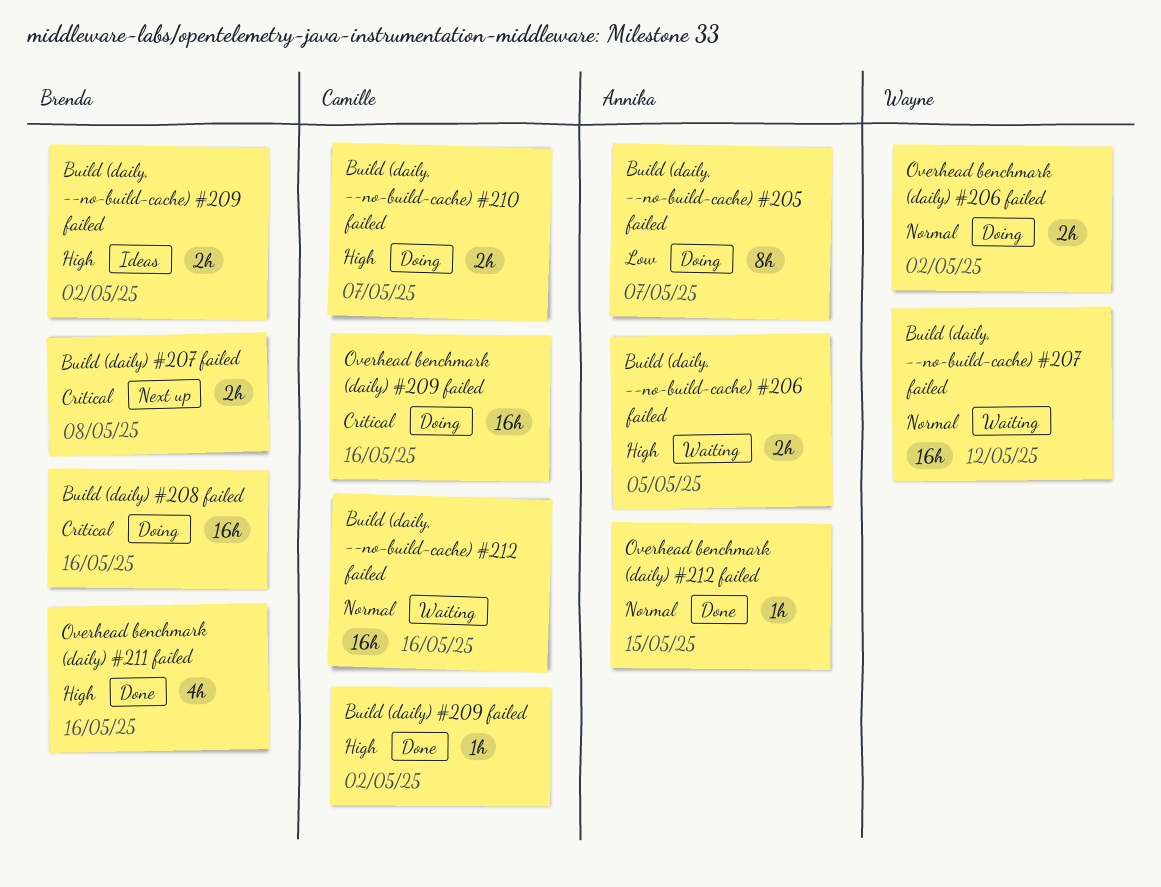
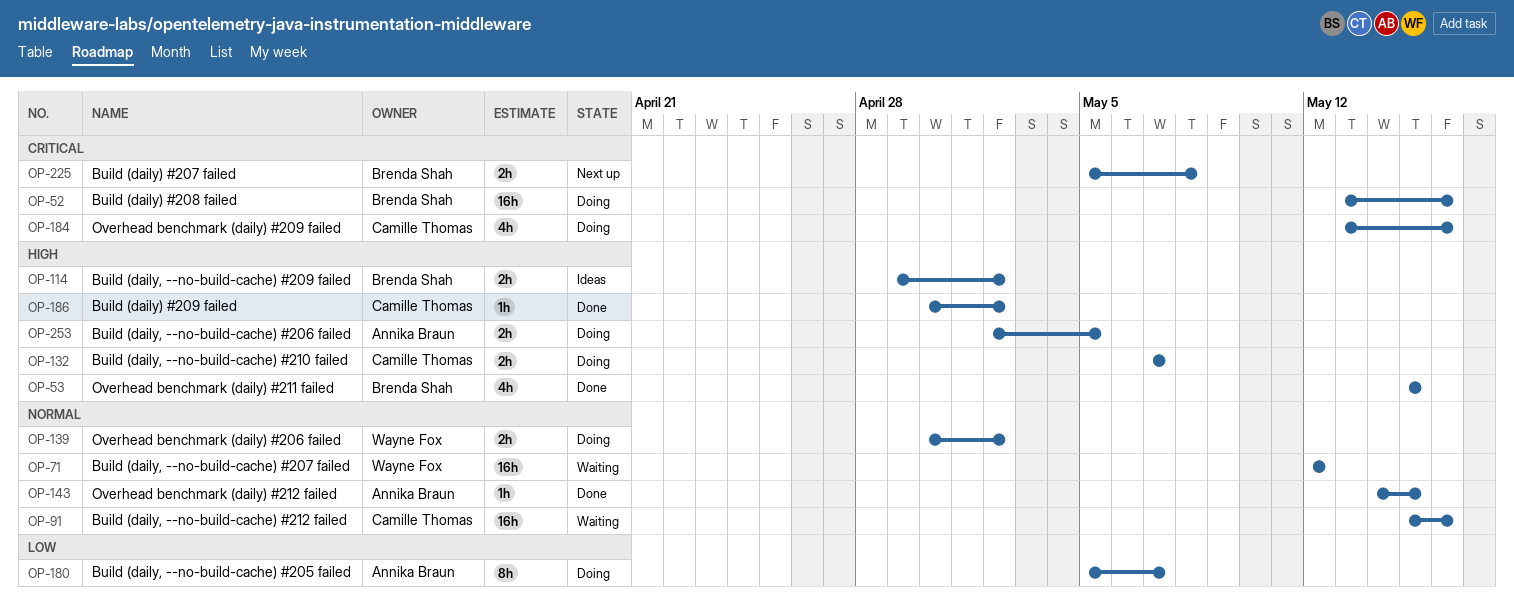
Build (daily, --no-build-cache) #206 failed, status: Waiting -> Doing
Overhead benchmark (daily) #209 failed, estimate: 16h -> 4h
Overhead benchmark (daily) #211 failed, due: May 16 -> May 15

